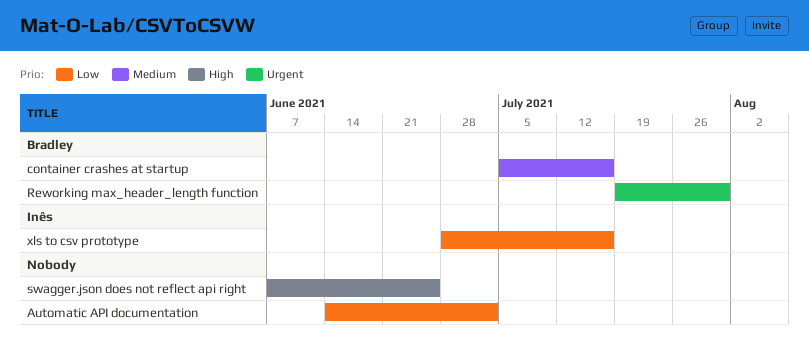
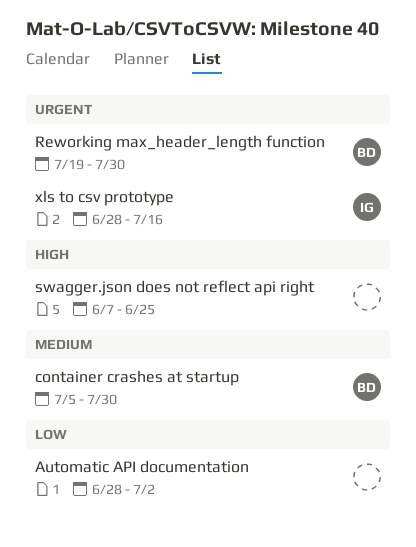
Automatic API documentation, start: Jun 14 -> Jun 28
container crashes at startup, due: Jul 16 -> Jul 30
xls to csv prototype, priority: Low -> Urgent

